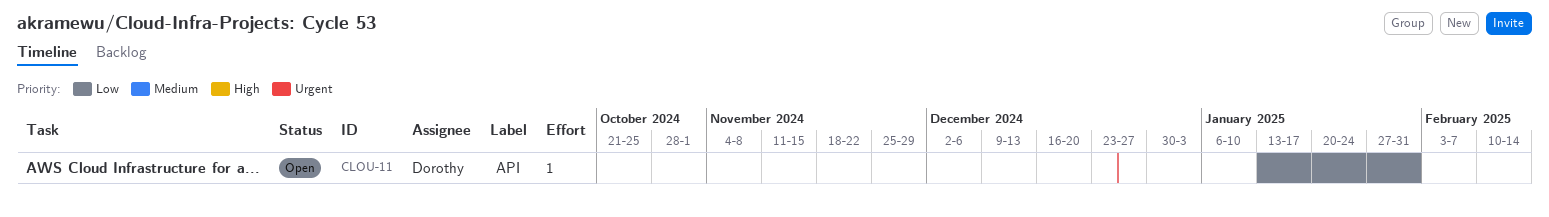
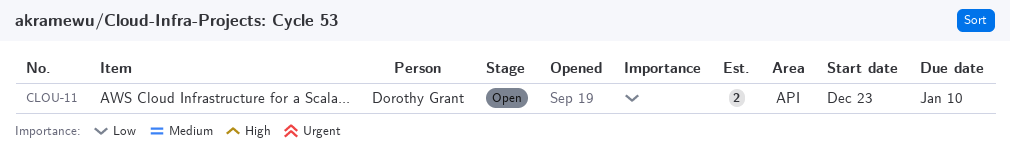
CLOU-11, estimate: 1 -> 2
CLOU-11, start: Jan 13 -> Dec 23
CLOU-11, due: Jan 31 -> Jan 10

